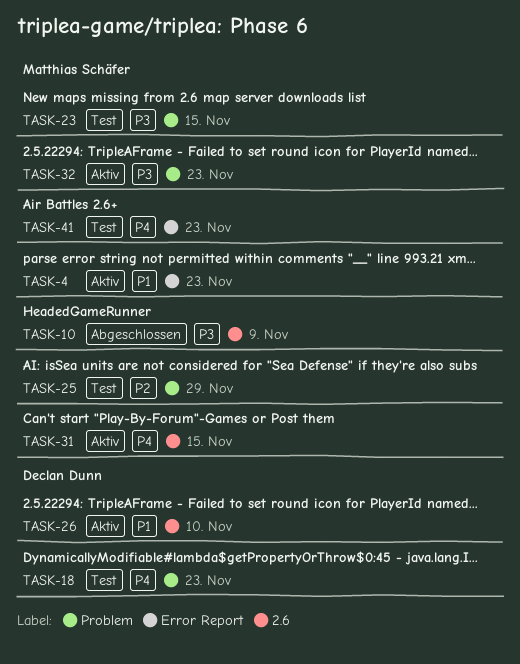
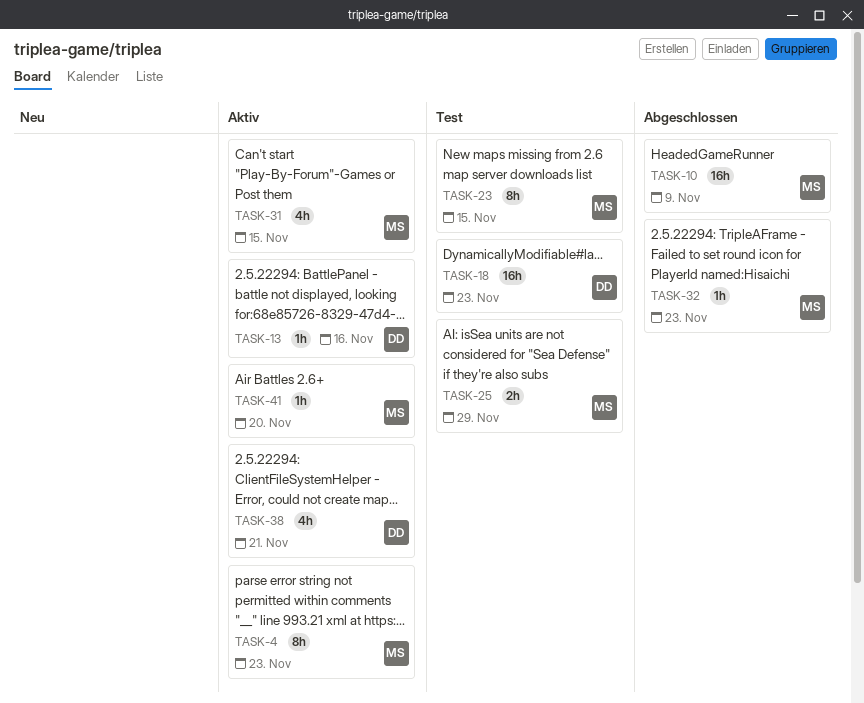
TASK-13: none -> present
TASK-26: present -> none
TASK-32, status: Aktiv -> Abgeschlossen
TASK-38: none -> present
TASK-41, status: Test -> Aktiv
TASK-41, due: Nov 23 -> Nov 20

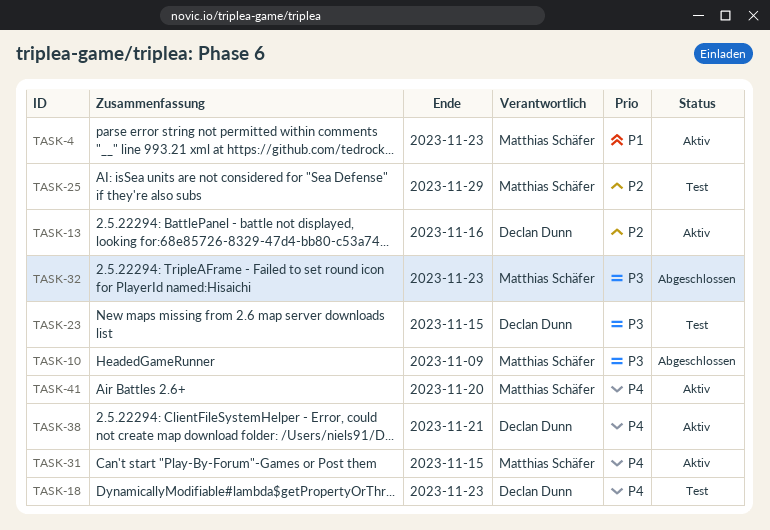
TASK-23, owner: Matthias Schäfer -> Declan Dunn

